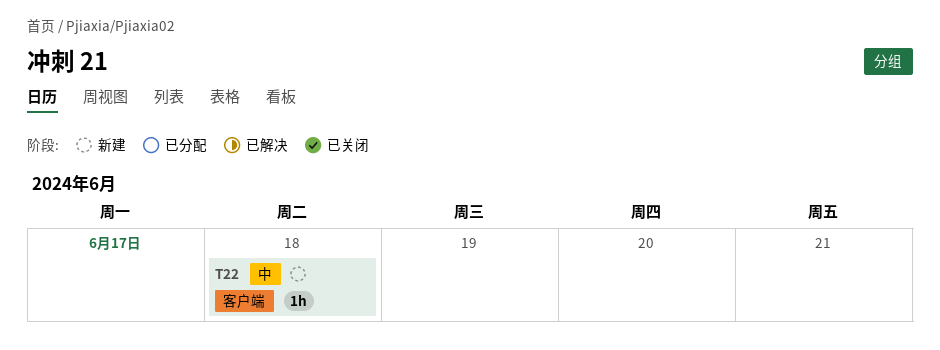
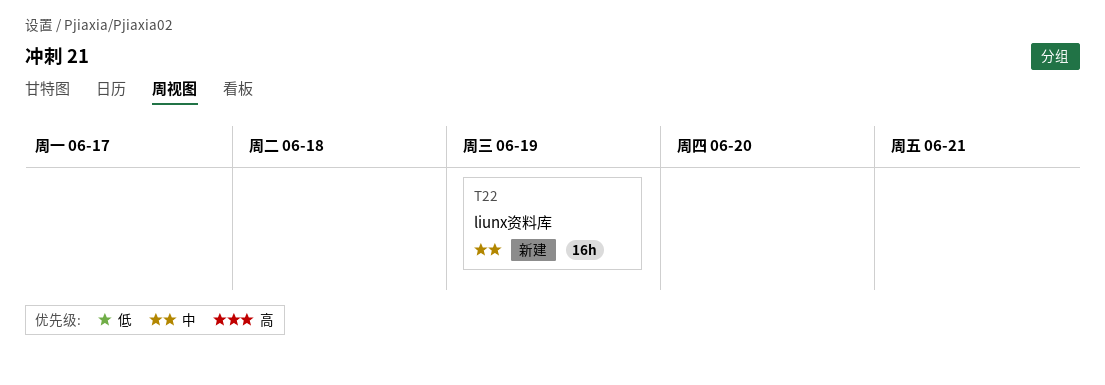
T22, estimate: 1h -> 16h
T22, due: Jun 18 -> Jun 19

